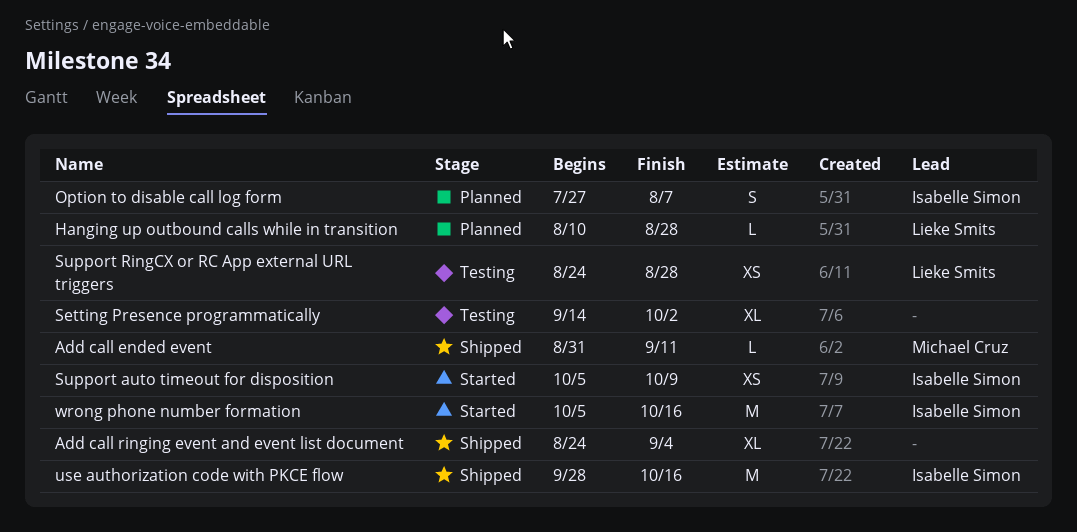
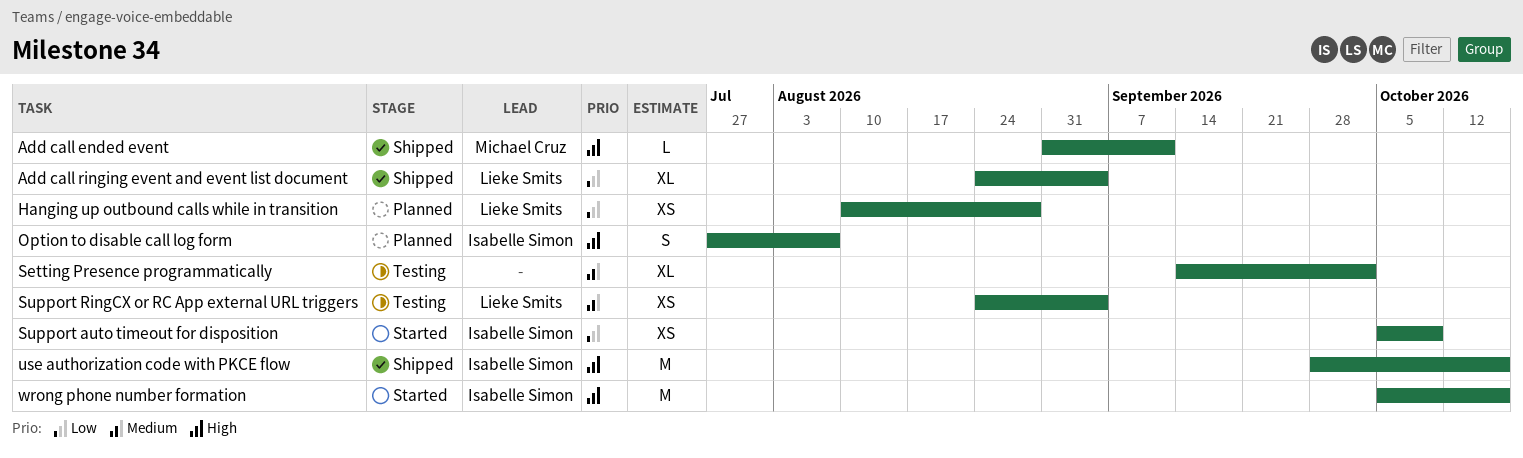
Add call ringing event and event list document, owner: none -> Lieke Smits
Hanging up outbound calls while in transition, estimate: L -> XS
Support RingCX or RC App external URL triggers, due: Aug 28 -> Sep 4

